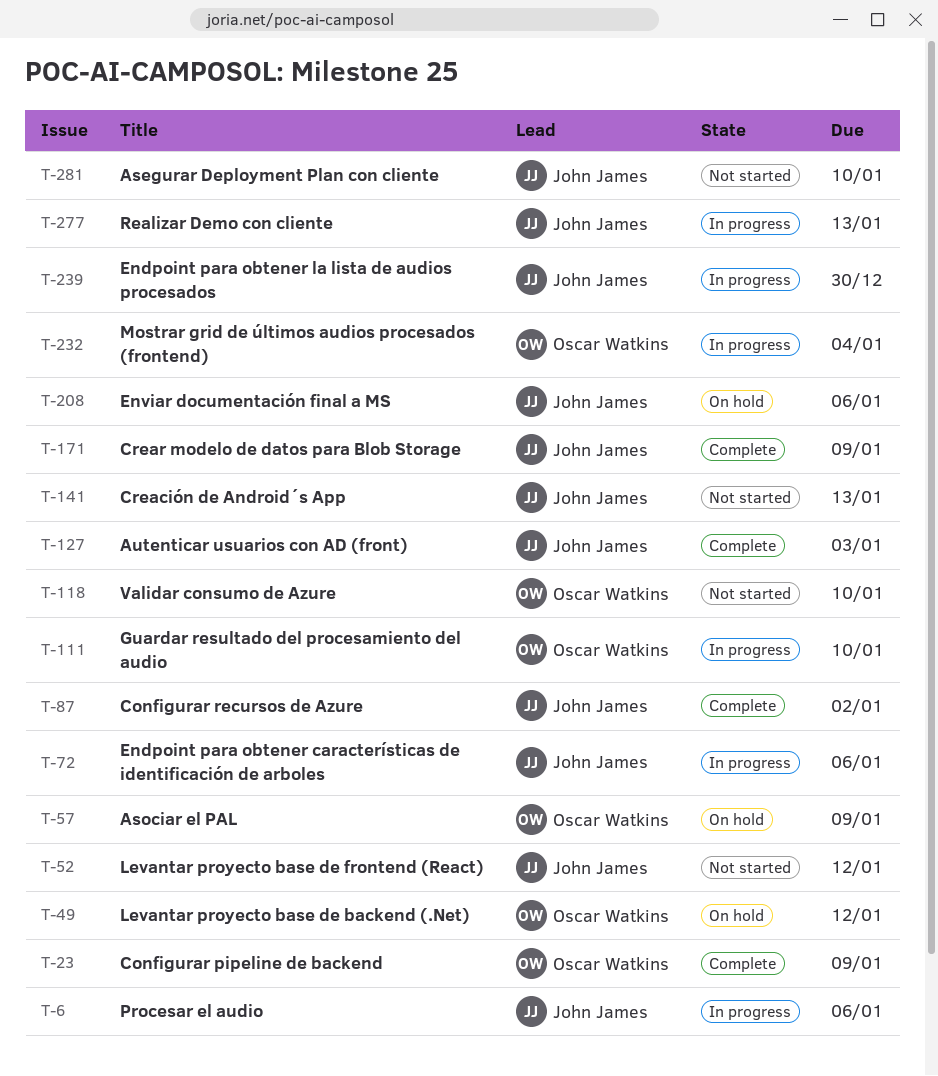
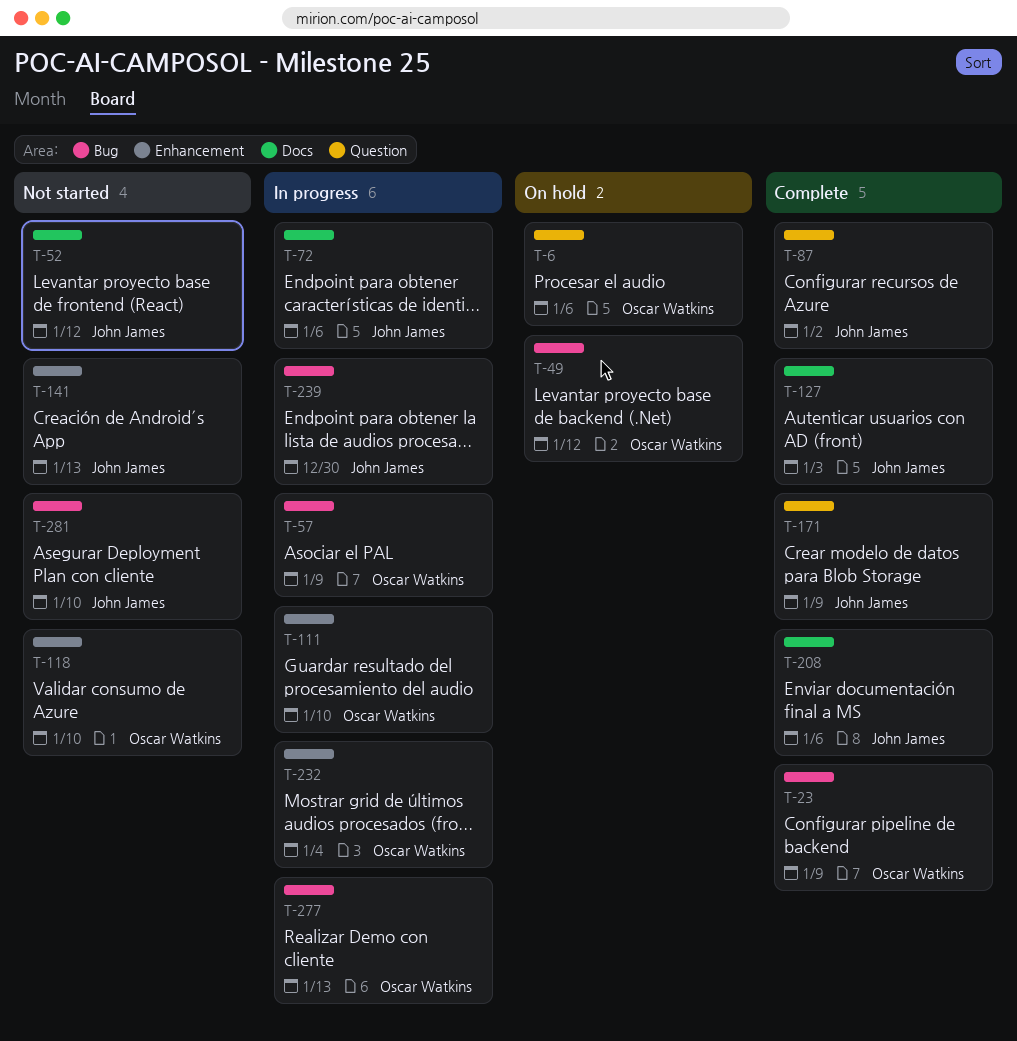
T-6, status: In progress -> On hold
T-6, owner: John James -> Oscar Watkins
T-57, status: On hold -> In progress
T-208, status: On hold -> Complete
T-277, owner: John James -> Oscar Watkins

